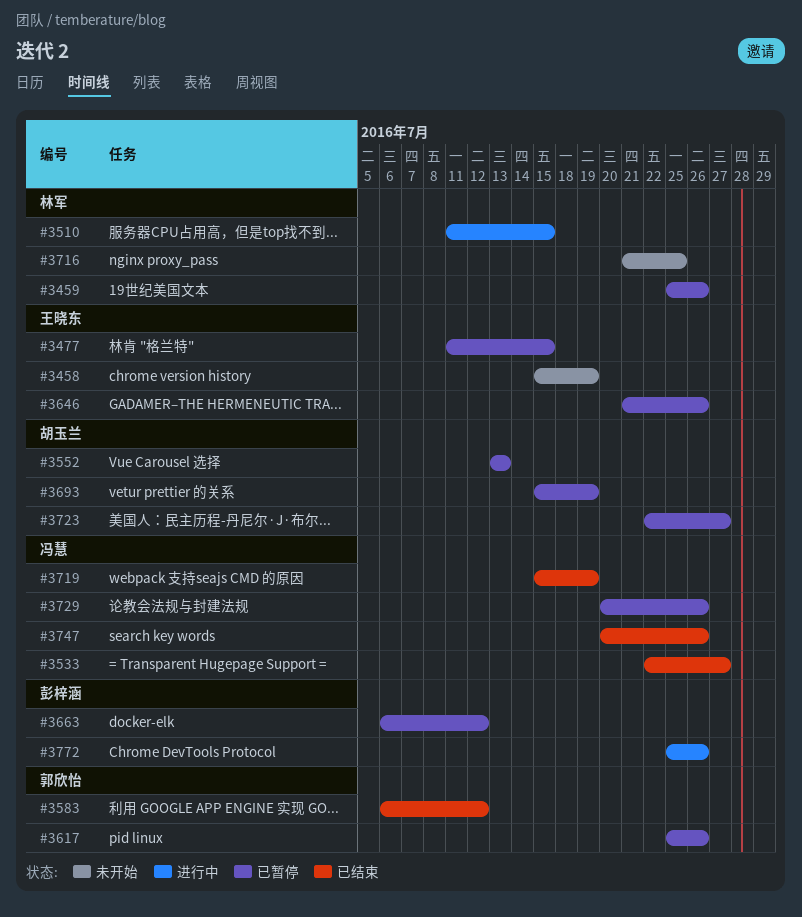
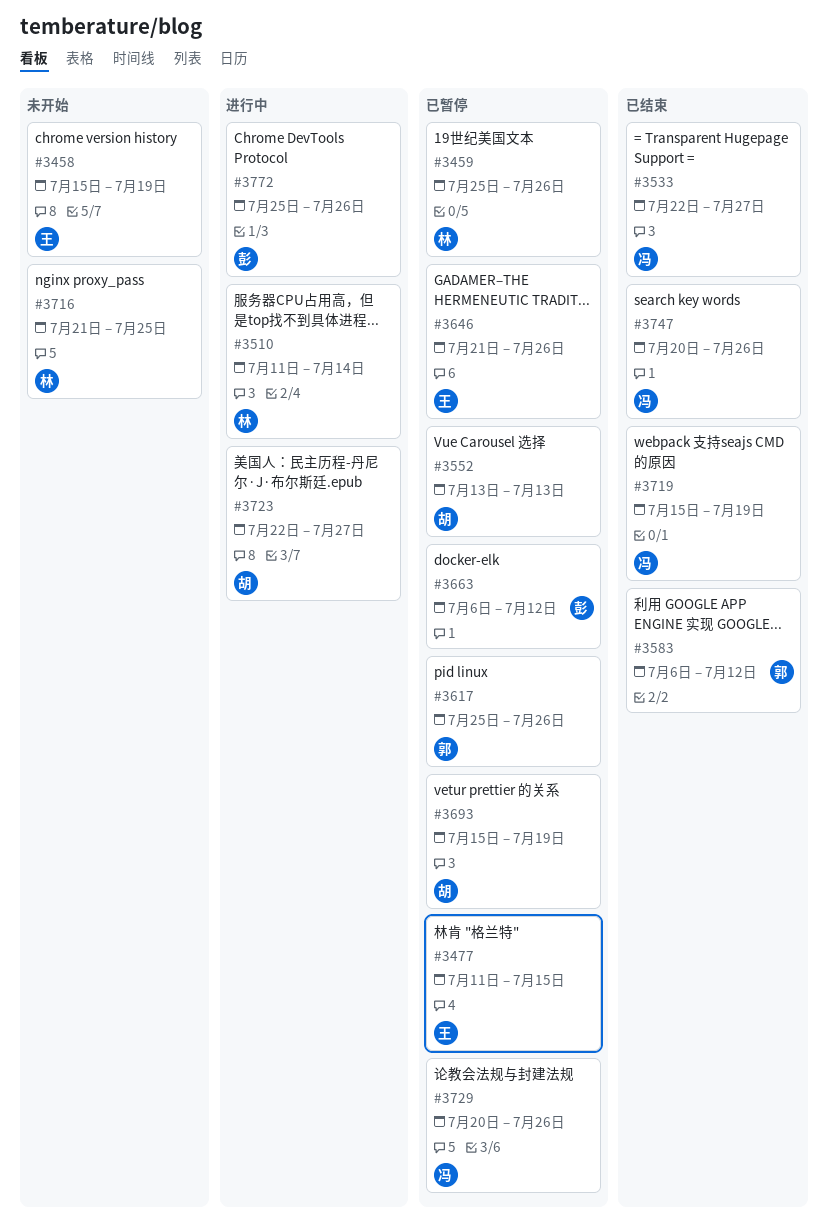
#3510, due: Jul 15 -> Jul 14
#3723, status: 已暂停 -> 进行中

